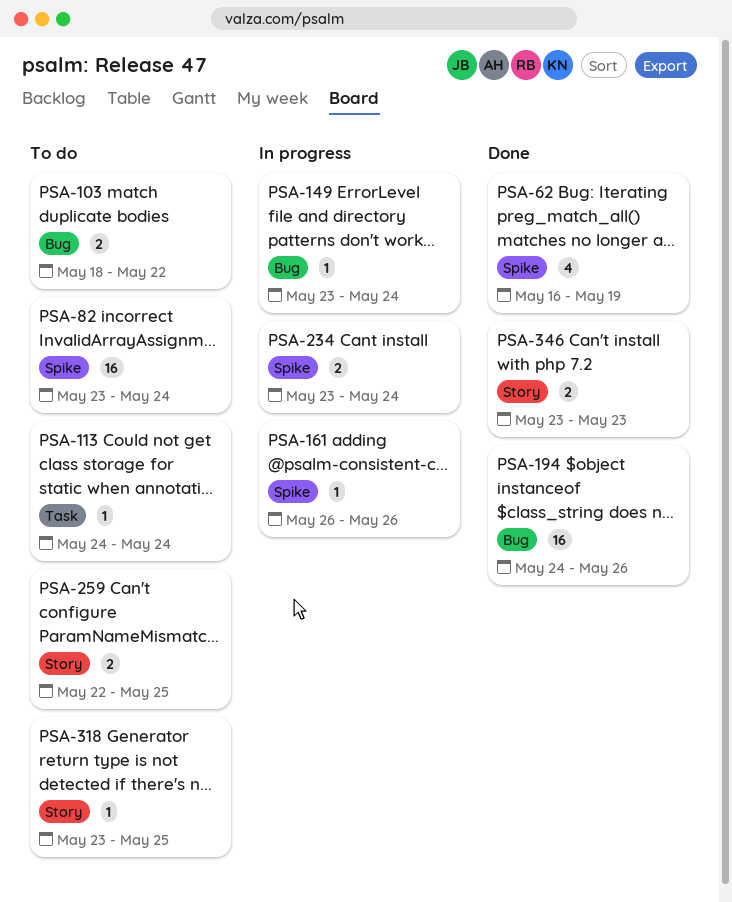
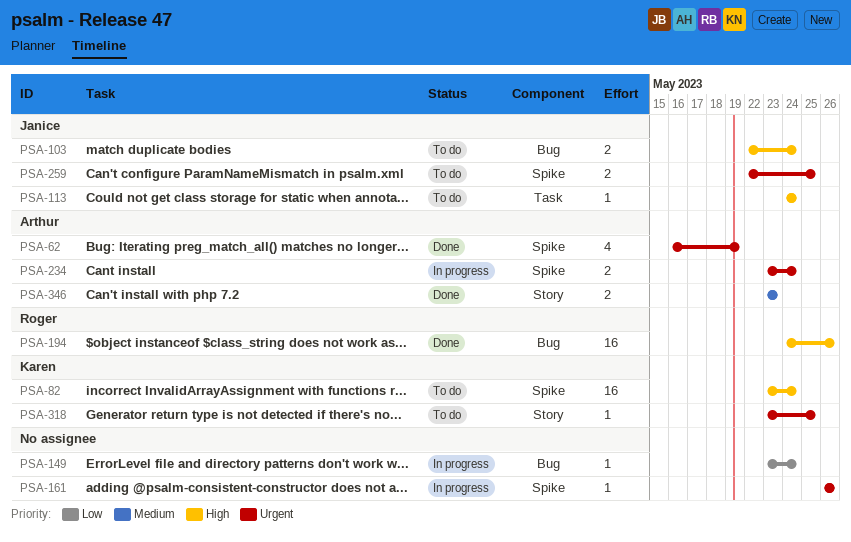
PSA-103, start: May 18 -> May 22
PSA-103, due: May 22 -> May 24
PSA-259, label: Story -> Spike

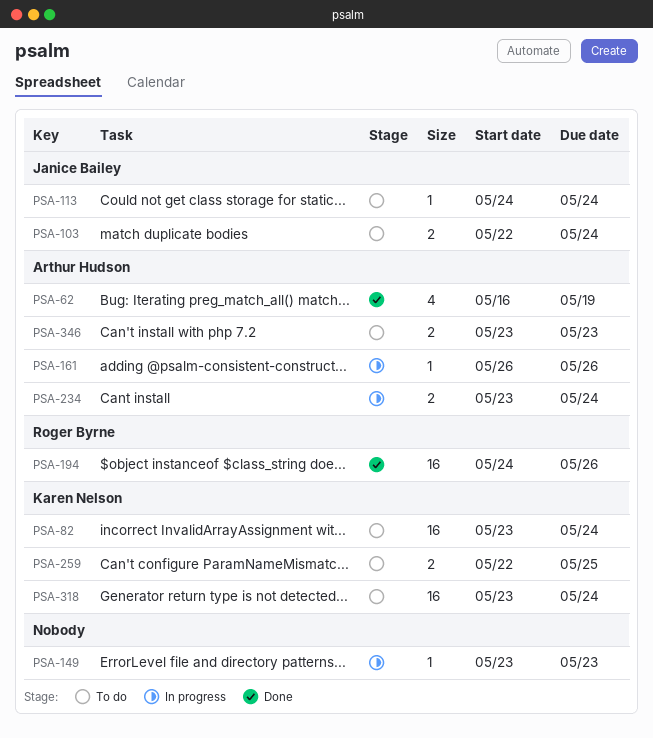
PSA-149, due: May 24 -> May 23
PSA-161, owner: none -> Arthur Hudson
PSA-259, owner: Janice Bailey -> Karen Nelson
PSA-318, estimate: 1 -> 16
PSA-318, due: May 25 -> May 24
PSA-346, status: Done -> To do

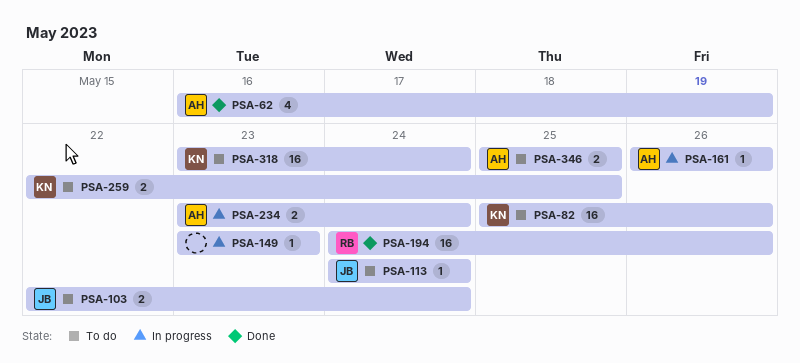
PSA-82, start: May 23 -> May 25
PSA-82, due: May 24 -> May 26
PSA-346, start: May 23 -> May 25
PSA-346, due: May 23 -> May 25

